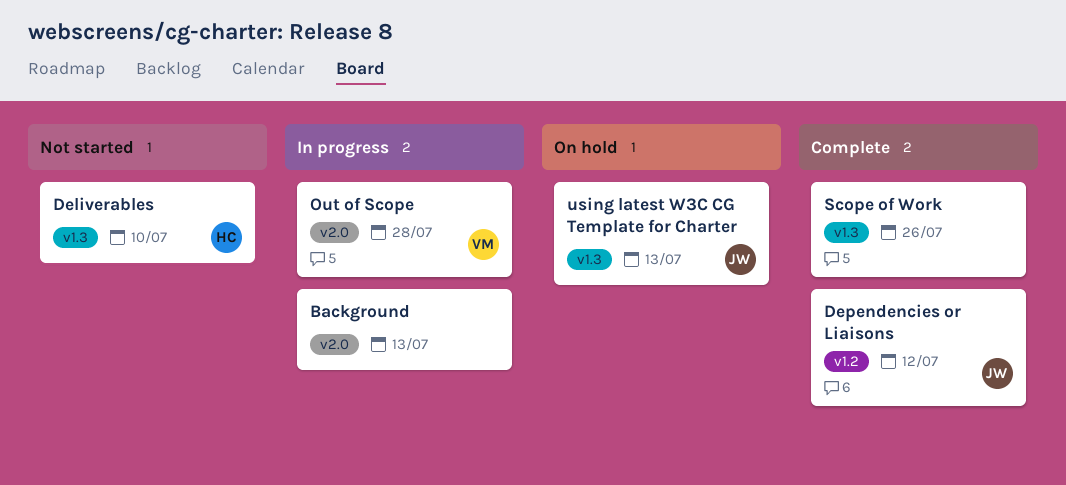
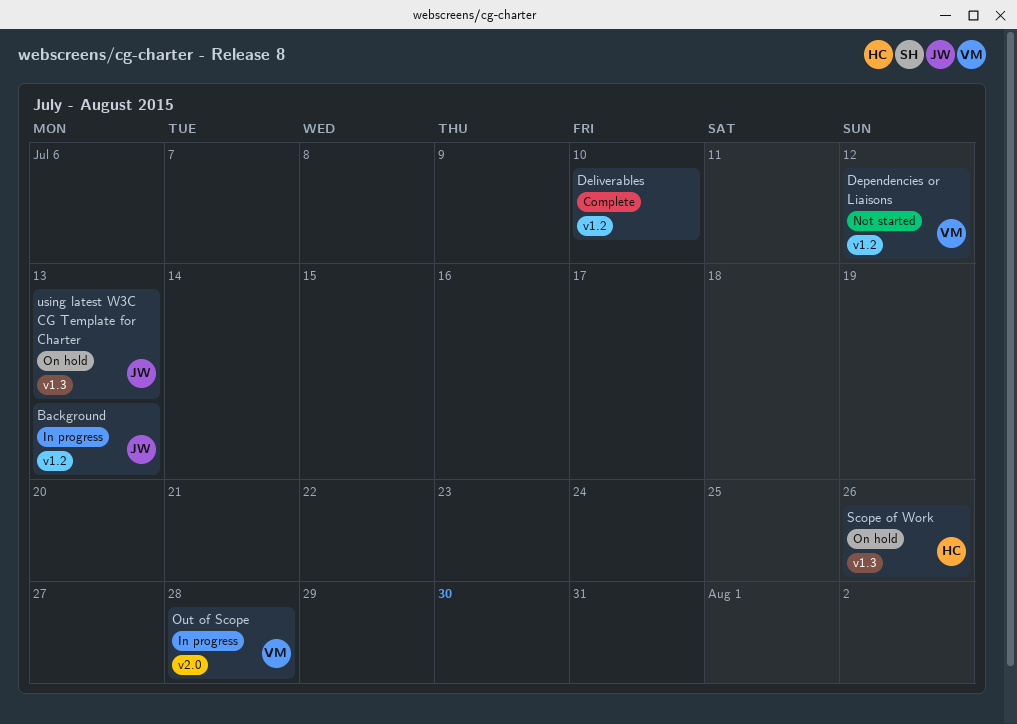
Background, owner: none -> JW
Background, label: v2.0 -> v1.2
Deliverables, status: Not started -> Complete
Deliverables, owner: HC -> none
Deliverables, label: v1.3 -> v1.2
Dependencies or Liaisons, status: Complete -> Not started
Dependencies or Liaisons, owner: JW -> VM
Scope of Work, status: Complete -> On hold
Scope of Work, owner: none -> HC

